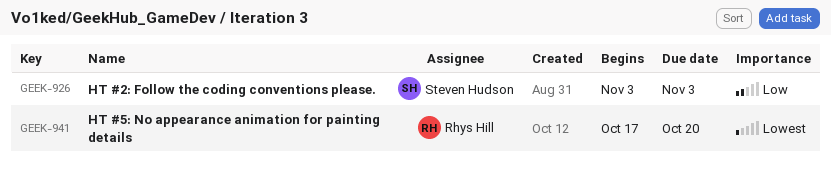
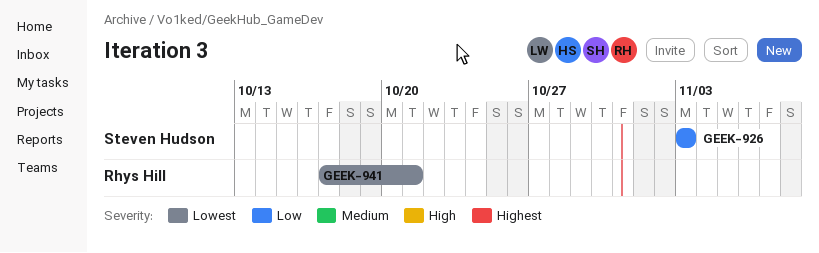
GEEK-941, due: Oct 20 -> Oct 21

